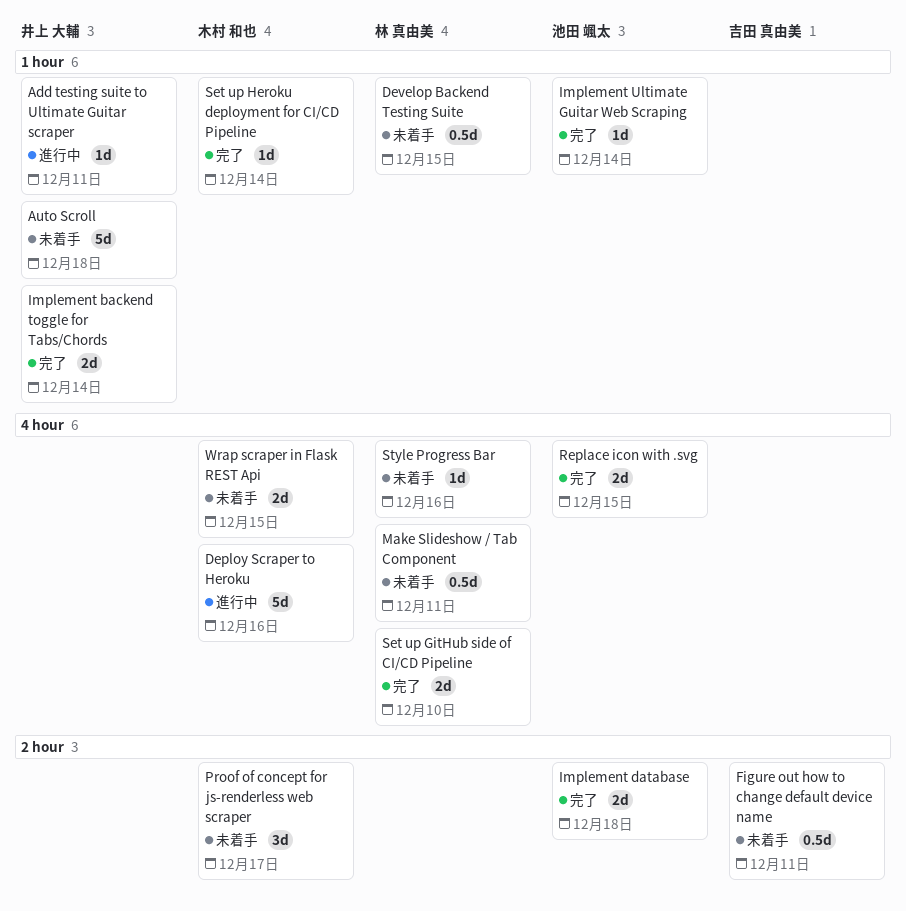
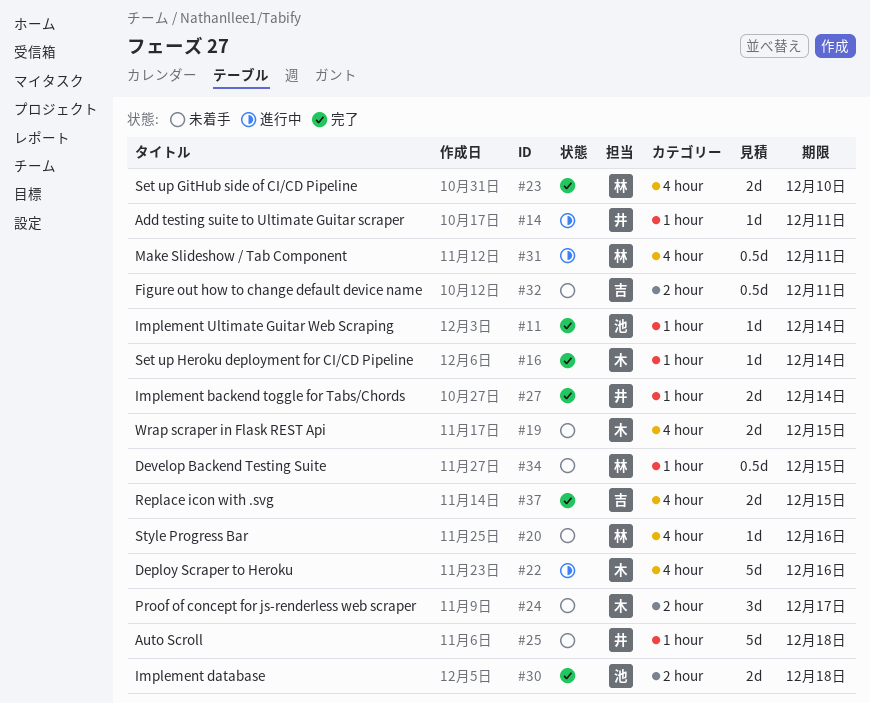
Make Slideshow / Tab Component, status: 未着手 -> 進行中
Replace icon with .svg, owner: 池田 颯太 -> 吉田 真由美

